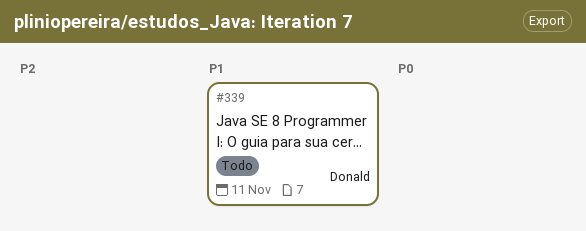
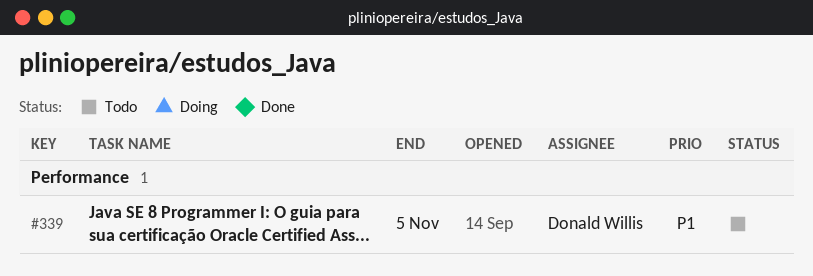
#339, due: Nov 11 -> Nov 5

